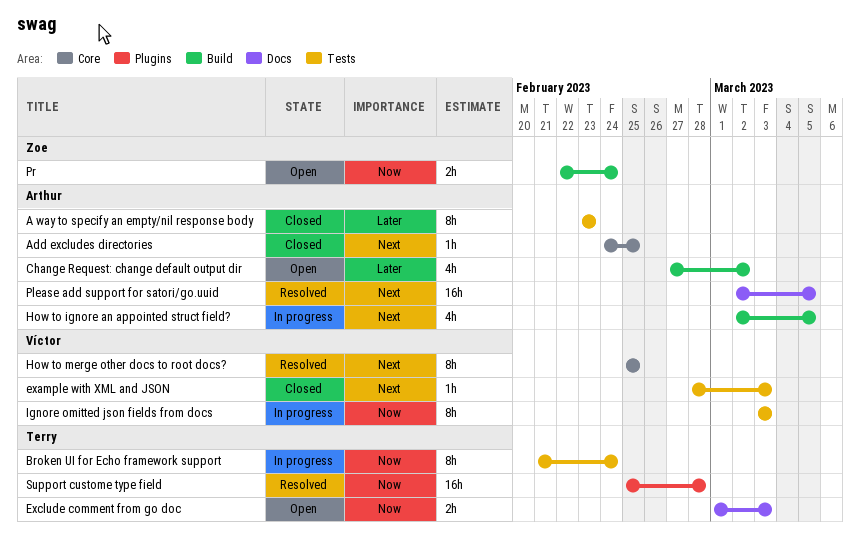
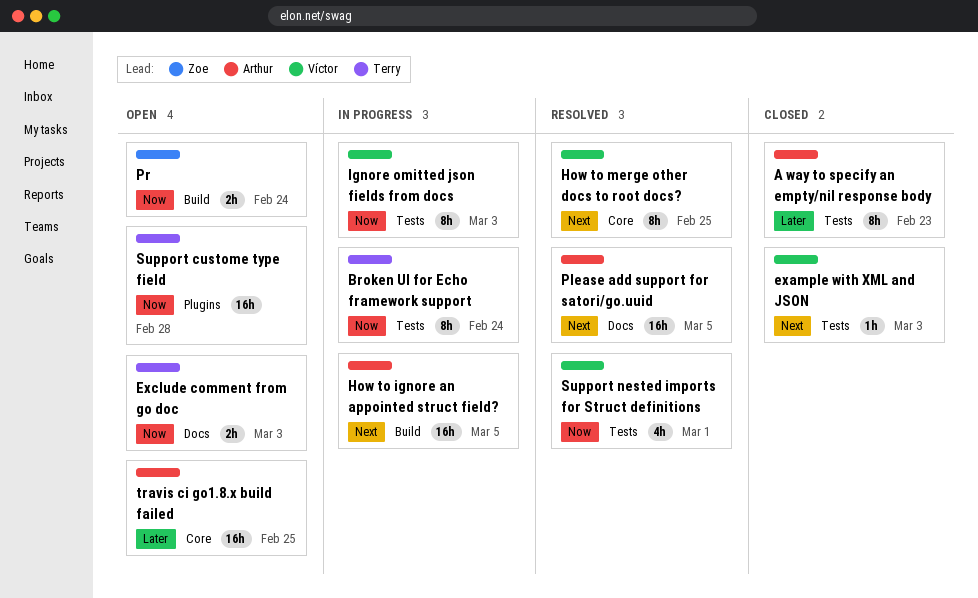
Add excludes directories: present -> none
Change Request: change default output dir: present -> none
How to ignore an appointed struct field?, estimate: 4h -> 16h
Support custome type field, status: Resolved -> Open
Support nested imports for Struct definitions: none -> present
travis ci go1.8.x build failed: none -> present

